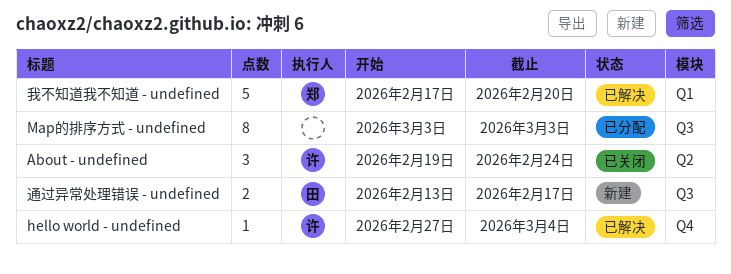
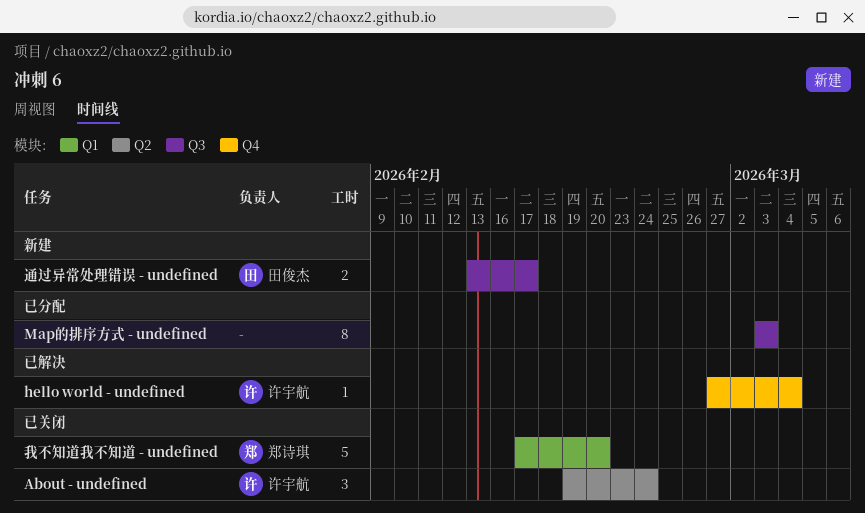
我不知道我不知道 - undefined, status: 已解决 -> 已关闭

